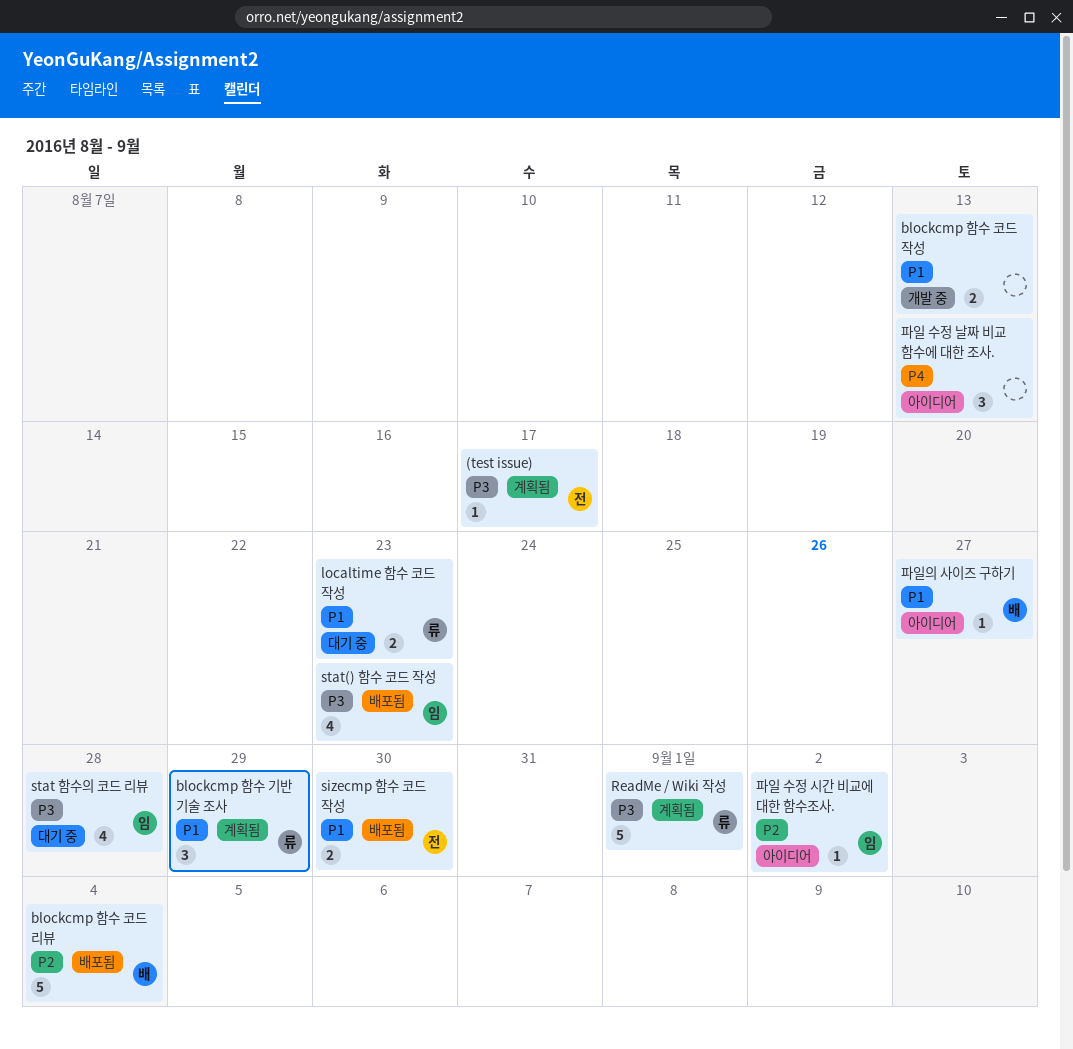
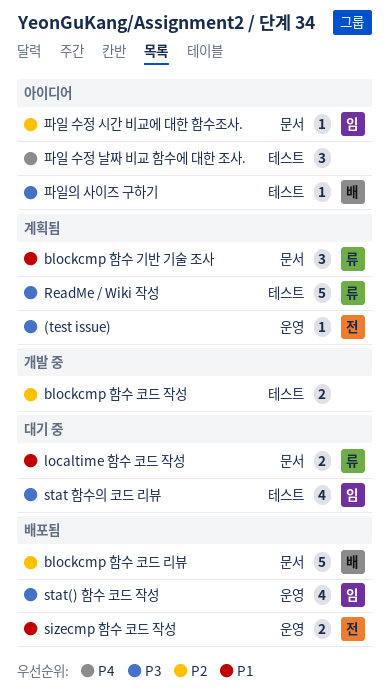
blockcmp 함수 코드 작성, priority: P1 -> P2
파일의 사이즈 구하기, priority: P1 -> P3

